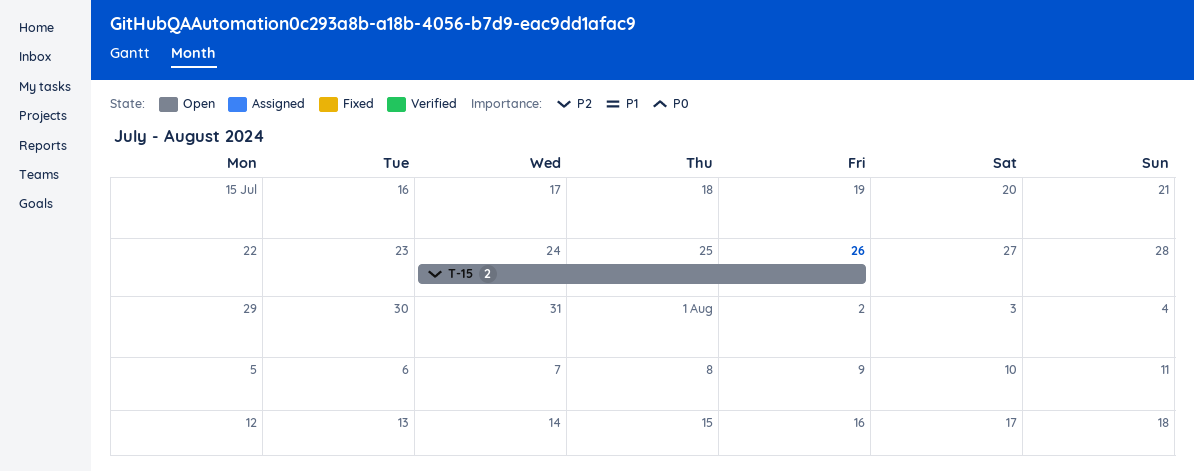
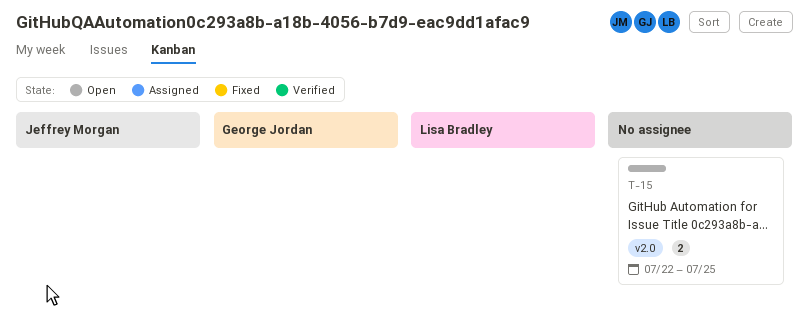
T-15, start: Jul 24 -> Jul 22
T-15, due: Jul 26 -> Jul 25

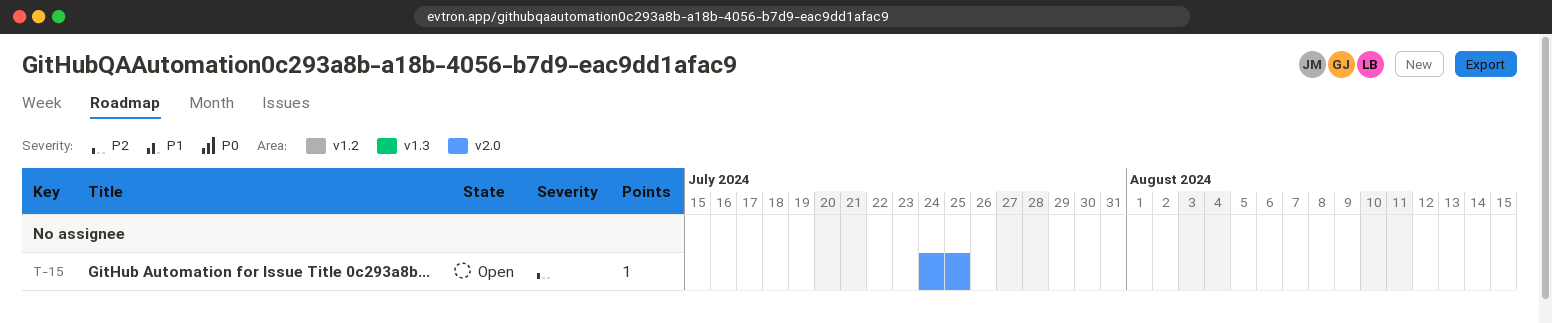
T-15, estimate: 2 -> 1
T-15, start: Jul 22 -> Jul 24

